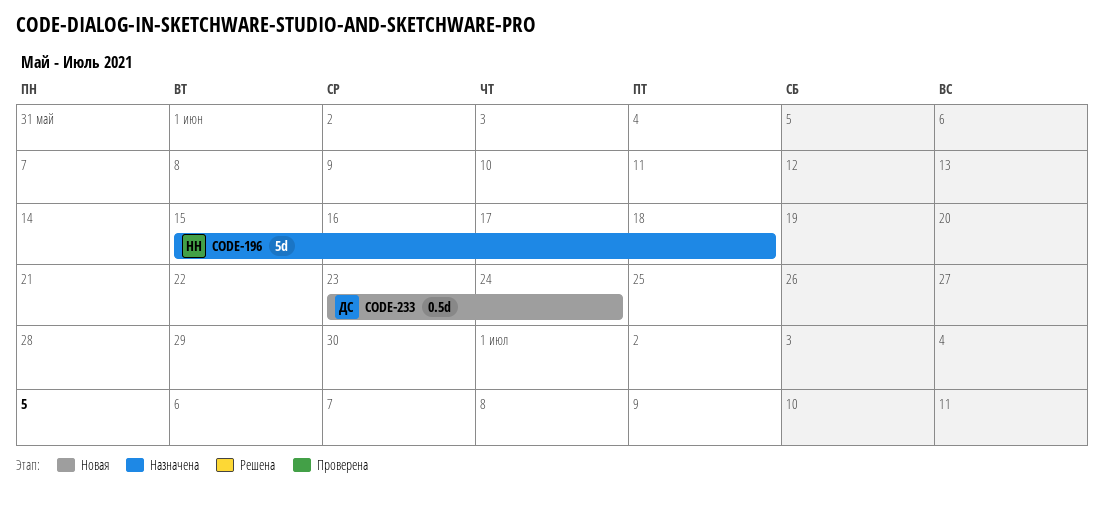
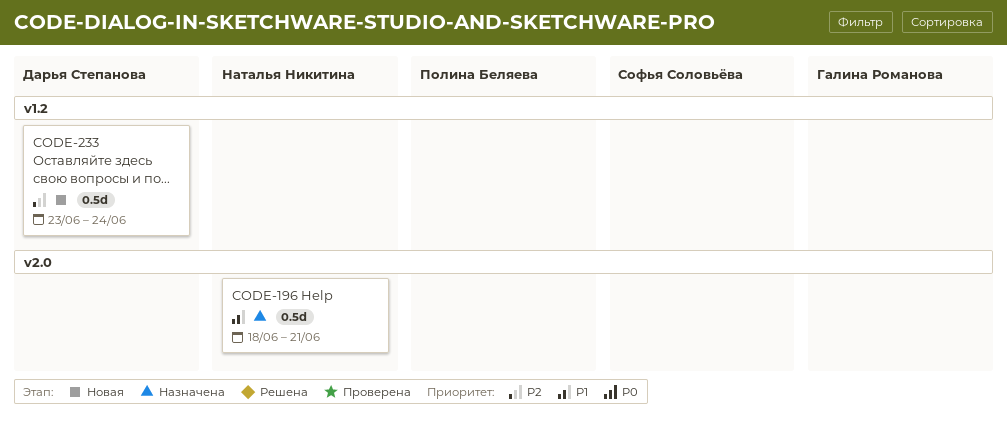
CODE-196, estimate: 5d -> 0.5d
CODE-196, start: Jun 15 -> Jun 18
CODE-196, due: Jun 18 -> Jun 21

